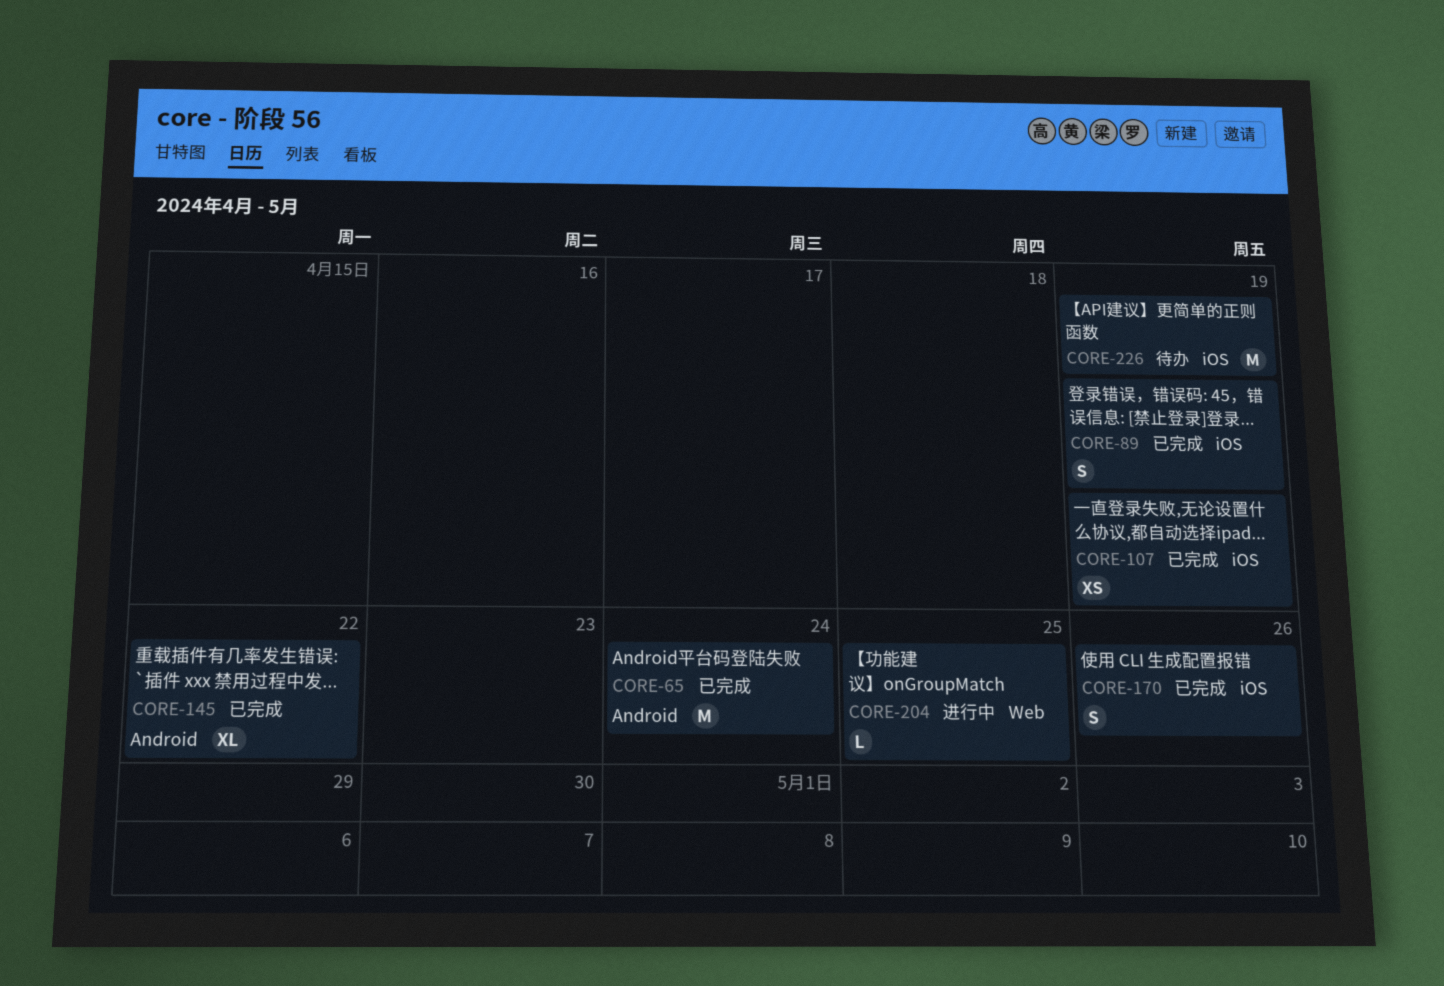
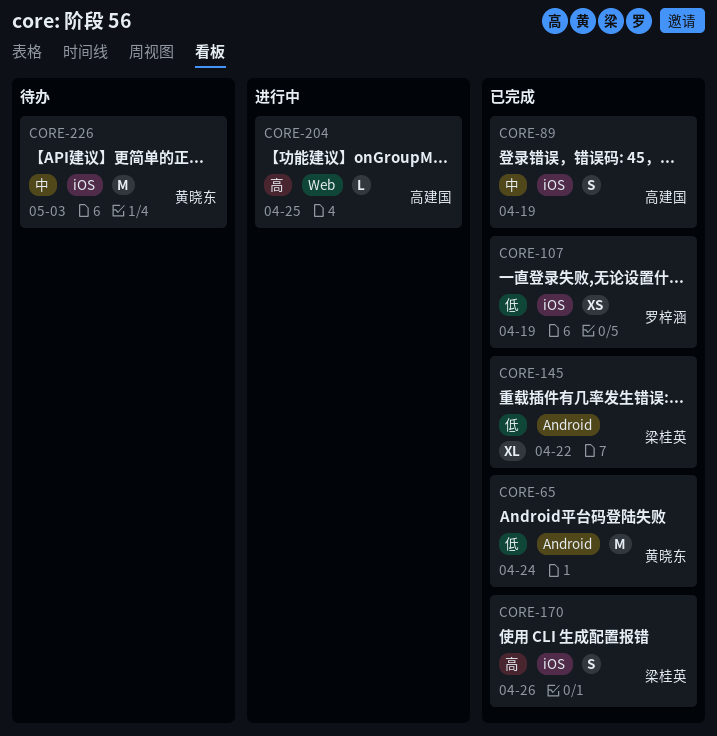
CORE-226, due: Apr 19 -> May 3

